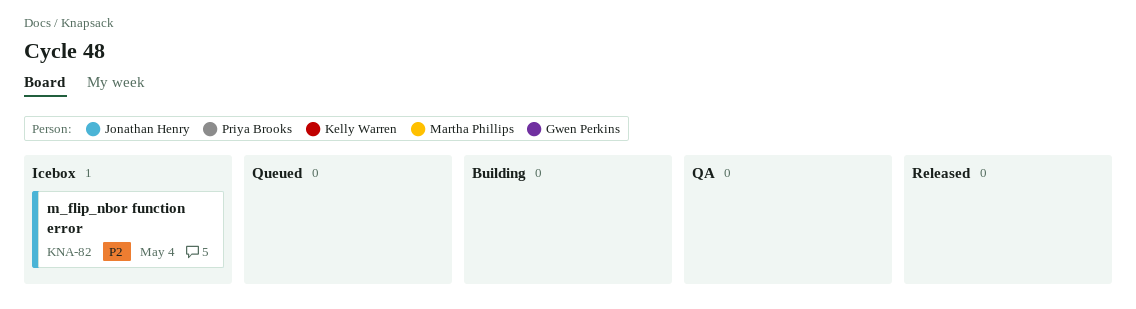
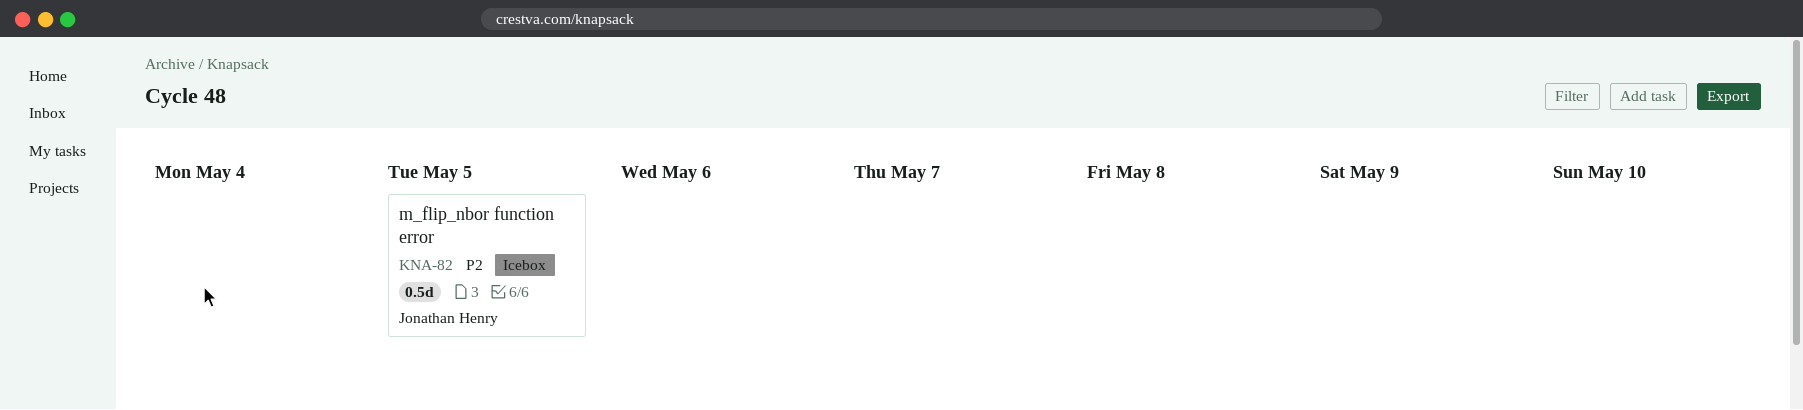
KNA-82, due: May 4 -> May 5

